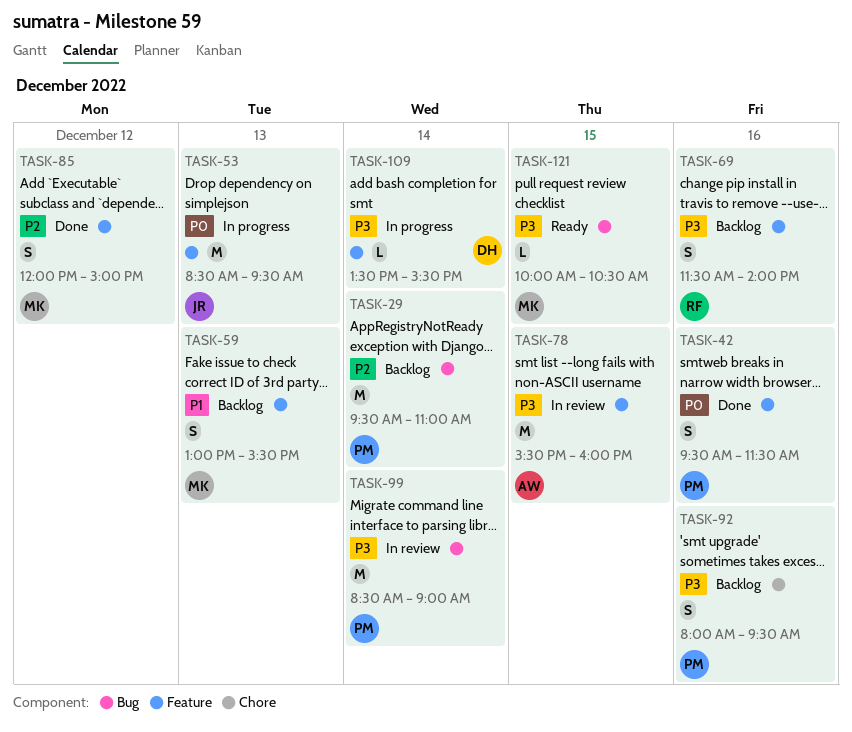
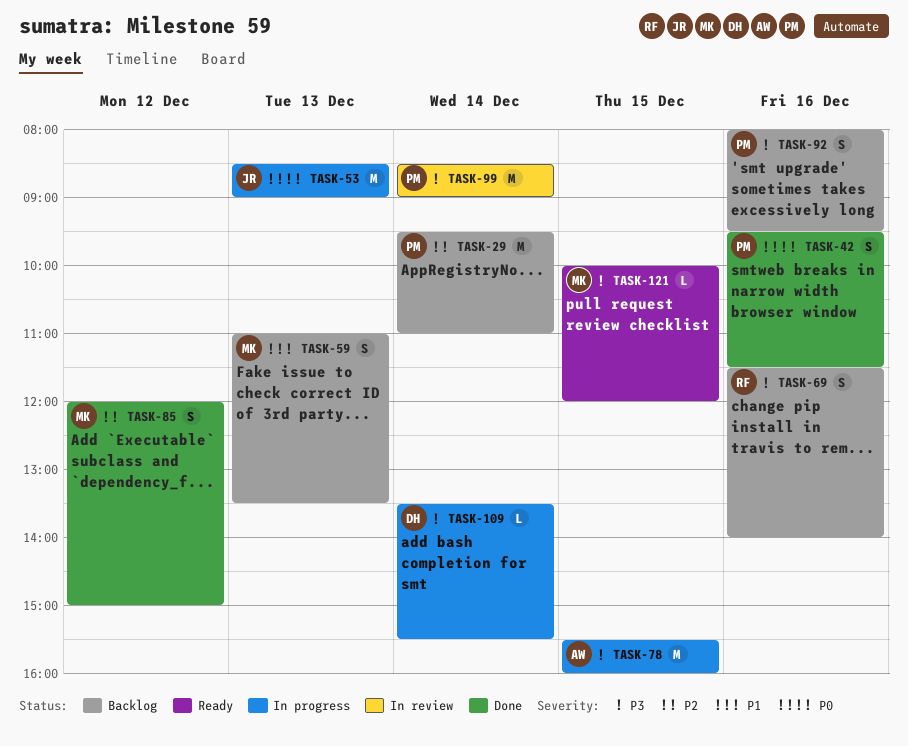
TASK-53, ends: 09:30 -> 09:00
TASK-59, begins: 13:00 -> 11:00
TASK-59, ends: 15:30 -> 13:30
TASK-78, status: In review -> In progress
TASK-121, ends: 10:30 -> 12:00

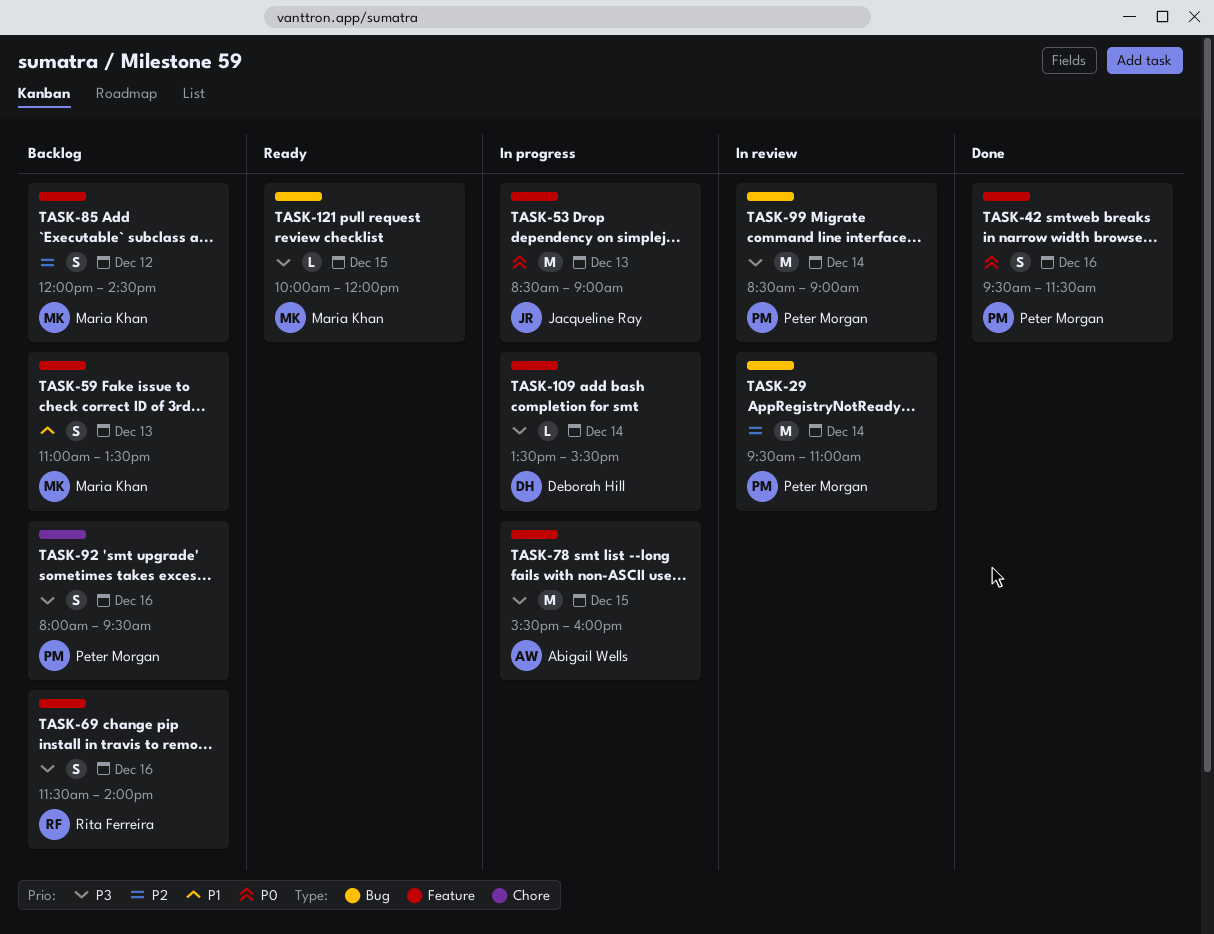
TASK-29, status: Backlog -> In review
TASK-85, status: Done -> Backlog
TASK-85, ends: 15:00 -> 14:30

